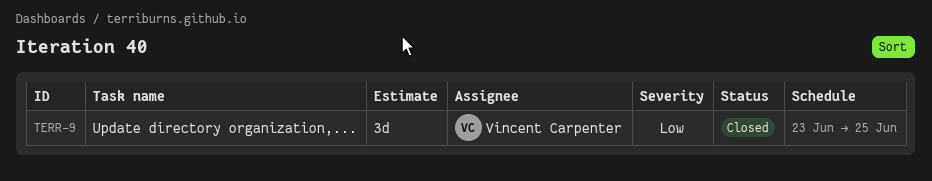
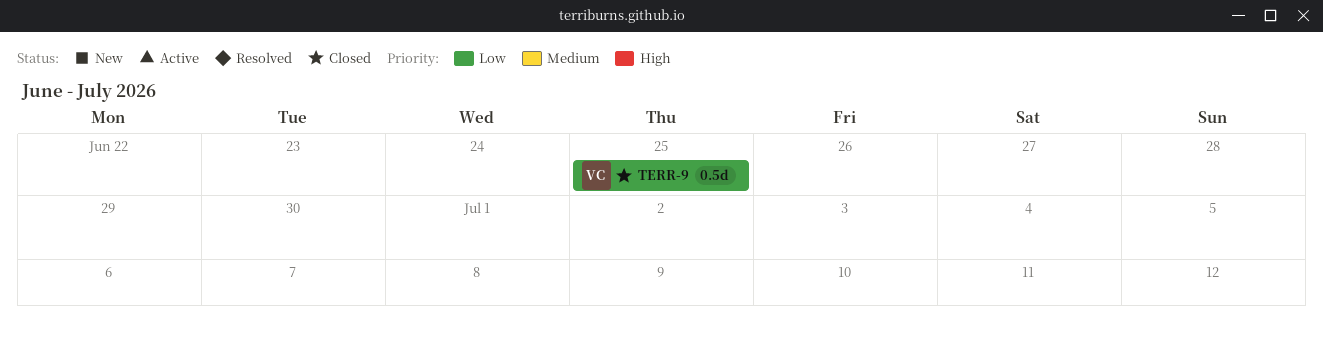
TERR-9, estimate: 3d -> 0.5d
TERR-9, start: Jun 23 -> Jun 25

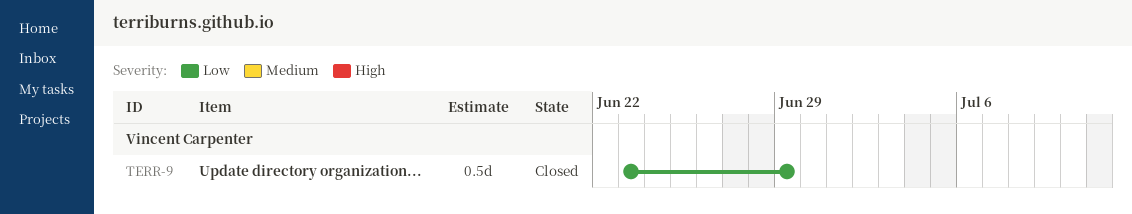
TERR-9, start: Jun 25 -> Jun 23
TERR-9, due: Jun 25 -> Jun 29

